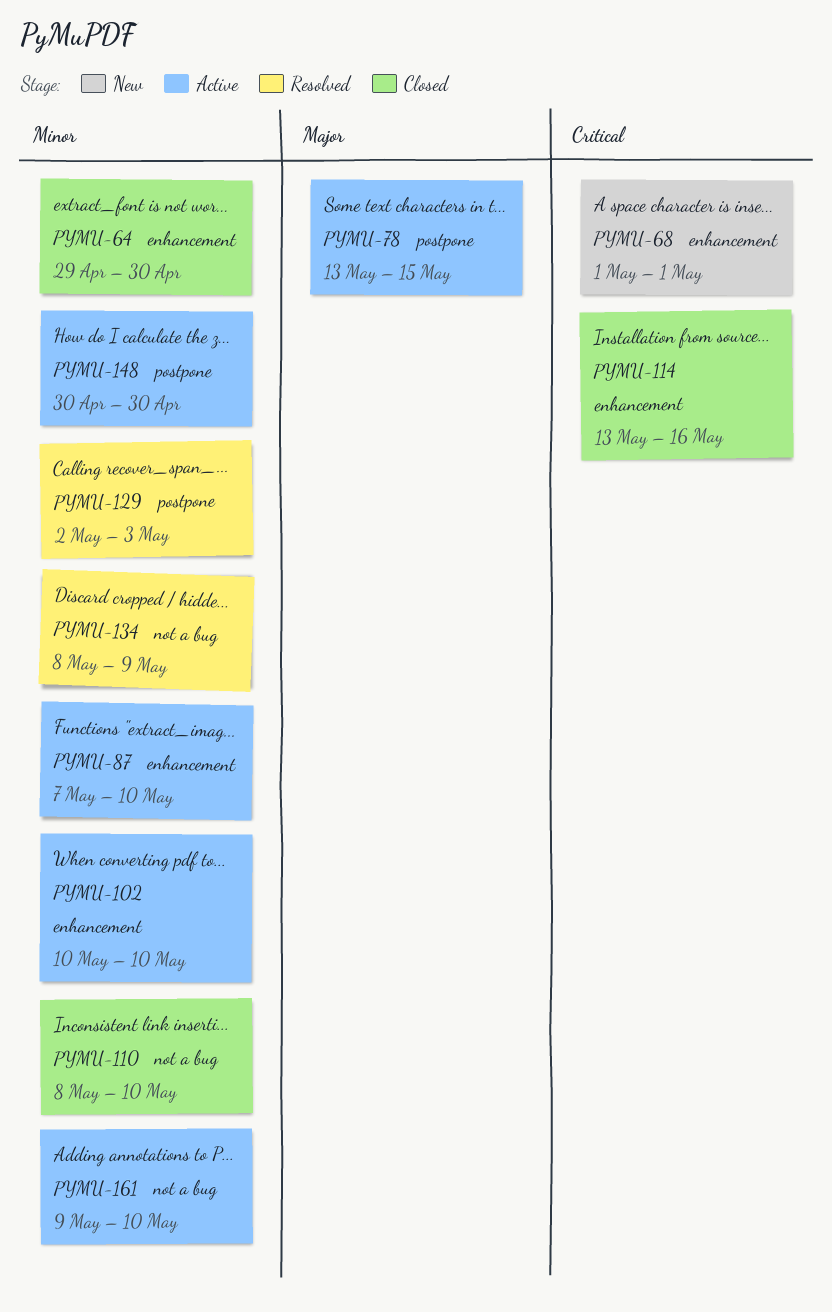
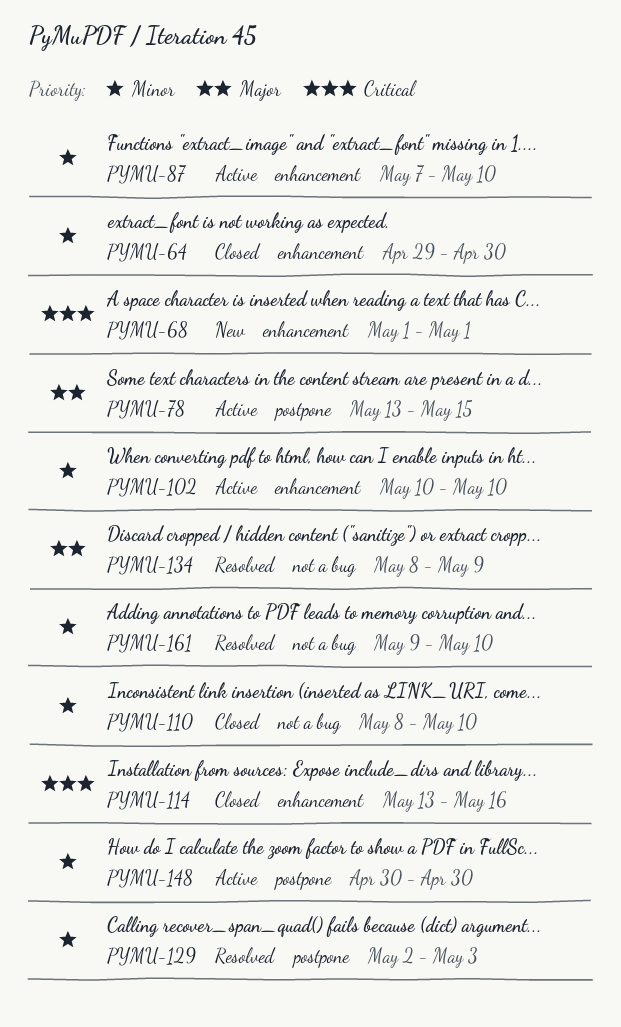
PYMU-134, priority: Minor -> Major
PYMU-161, status: Active -> Resolved

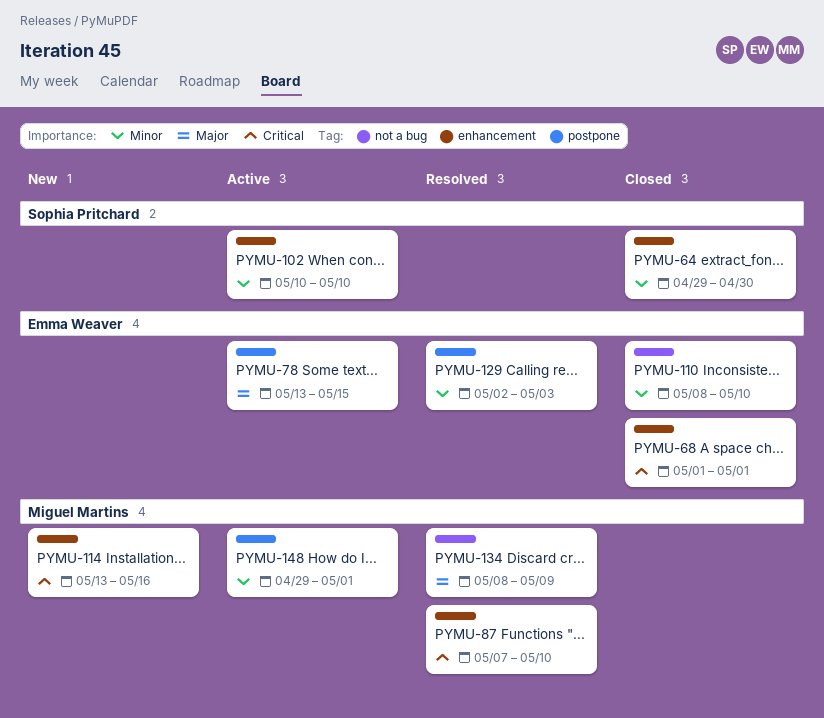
PYMU-68, status: New -> Closed
PYMU-87, status: Active -> Resolved
PYMU-87, priority: Minor -> Critical
PYMU-114, status: Closed -> New
PYMU-148, start: Apr 30 -> Apr 29
PYMU-148, due: Apr 30 -> May 1
PYMU-161: present -> none

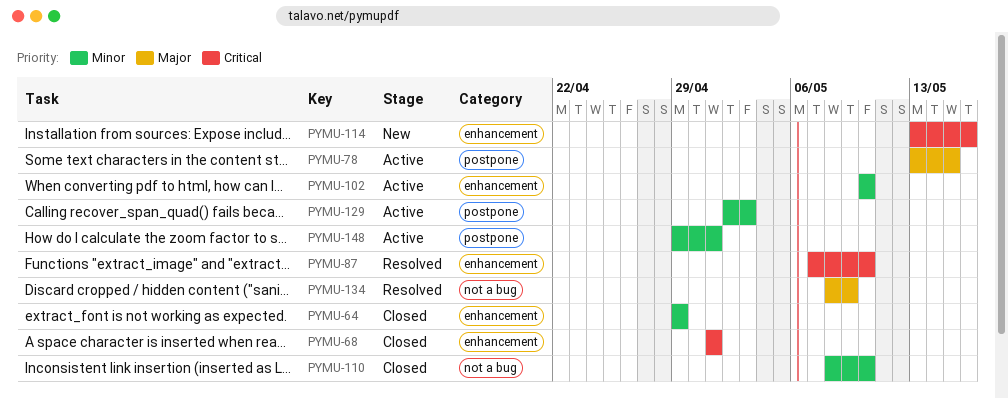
PYMU-64, due: Apr 30 -> Apr 29
PYMU-129, status: Resolved -> Active

